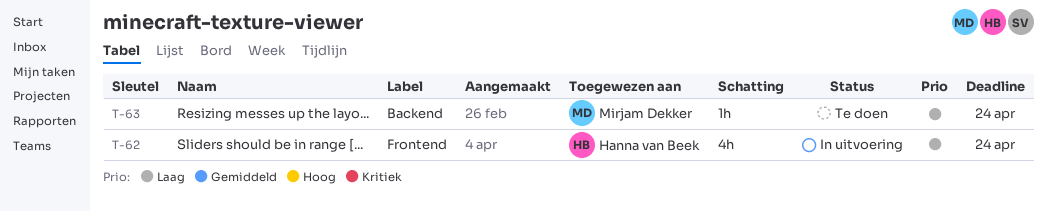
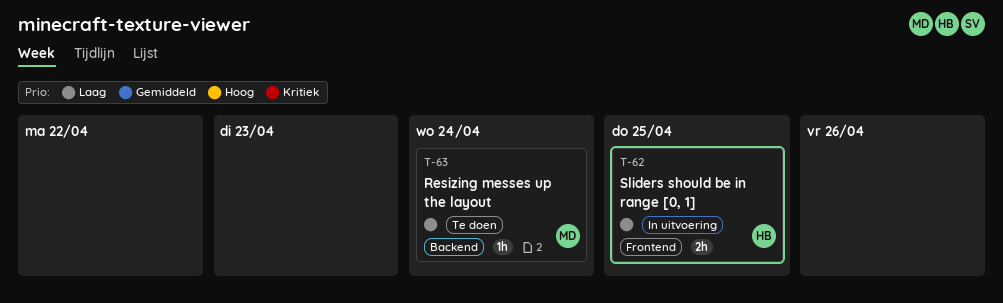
T-62, estimate: 4h -> 2h
T-62, due: Apr 24 -> Apr 25

